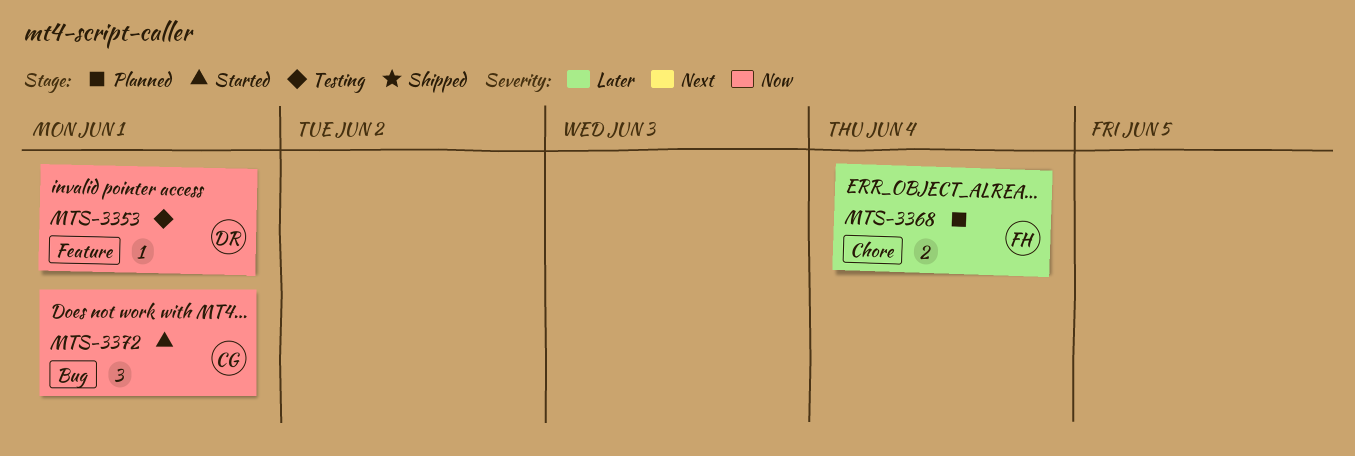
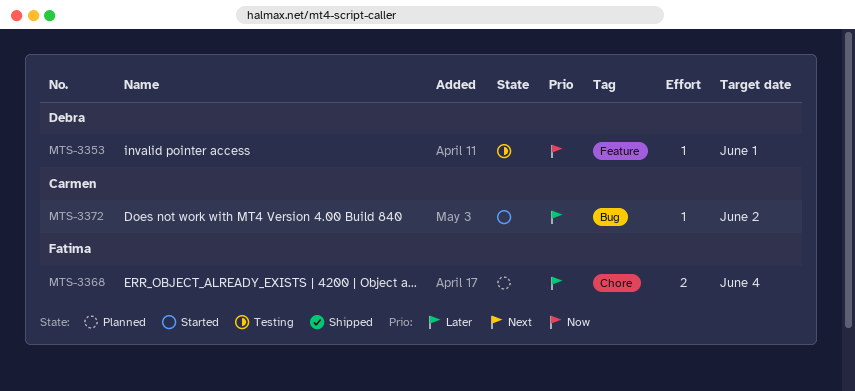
MTS-3372, priority: Now -> Later
MTS-3372, estimate: 3 -> 1
MTS-3372, due: Jun 1 -> Jun 2

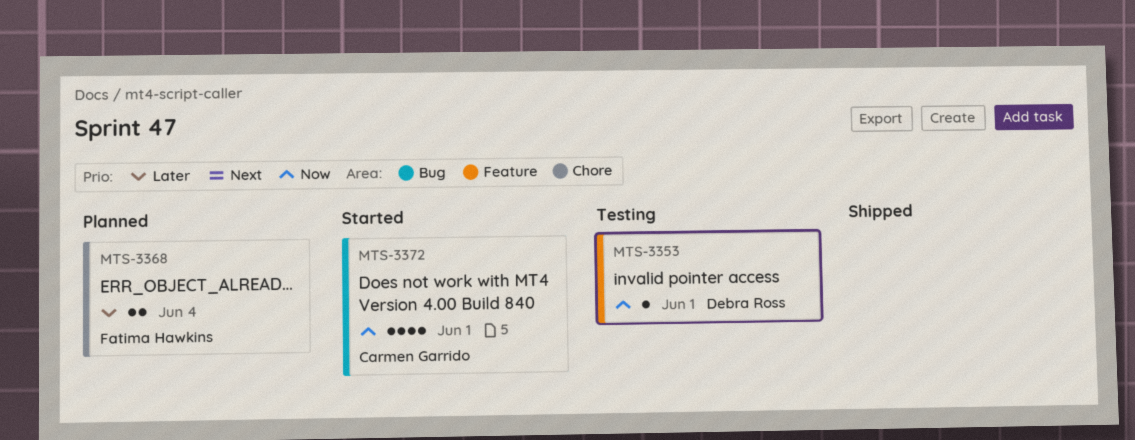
MTS-3372, priority: Later -> Now
MTS-3372, estimate: 1 -> 4
MTS-3372, due: Jun 2 -> Jun 1

